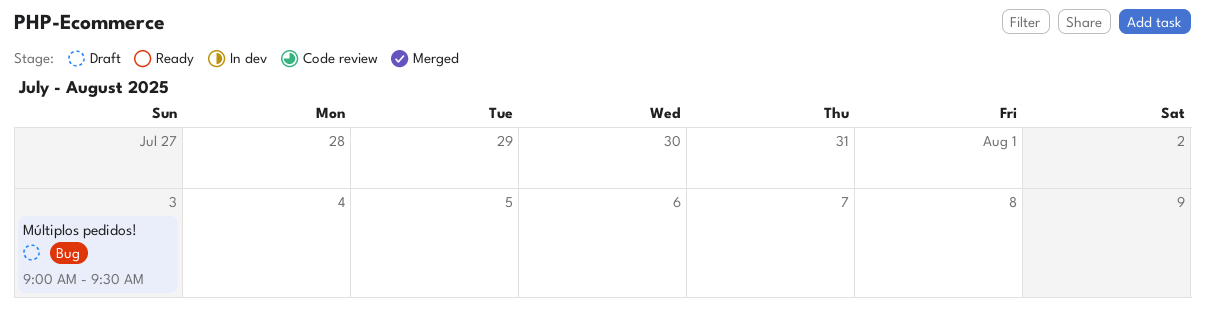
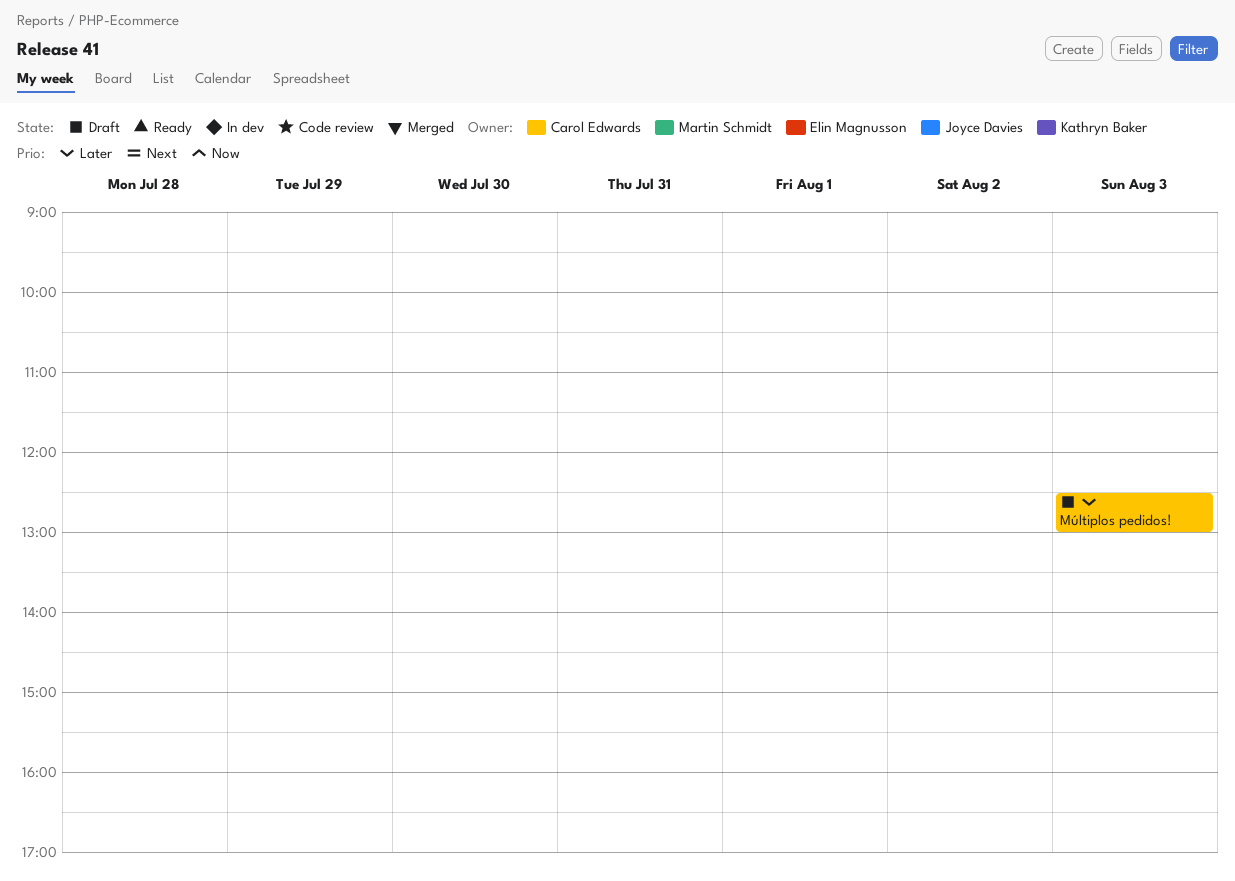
Múltiplos pedidos!, begins: 09:00 -> 12:30
Múltiplos pedidos!, ends: 09:30 -> 13:00

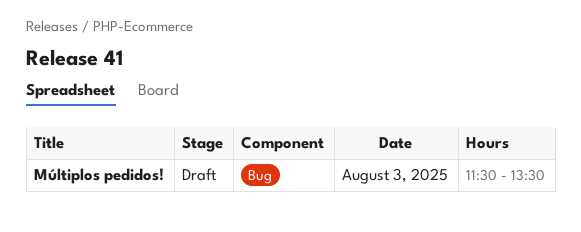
Múltiplos pedidos!, begins: 12:30 -> 11:30
Múltiplos pedidos!, ends: 13:00 -> 13:30

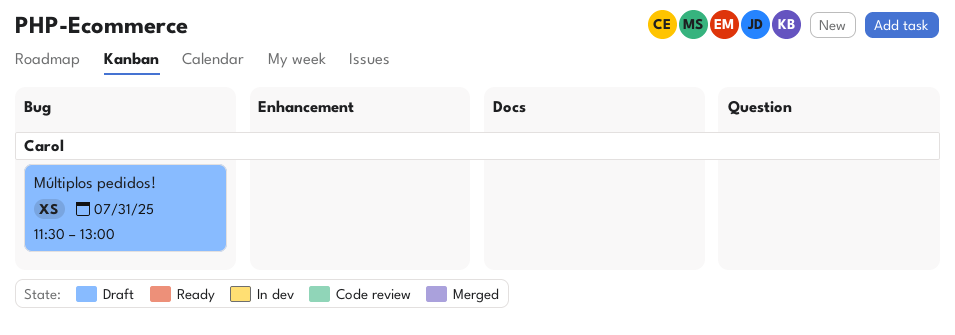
Múltiplos pedidos!, day: Aug 3 -> Jul 31
Múltiplos pedidos!, ends: 13:30 -> 13:00

